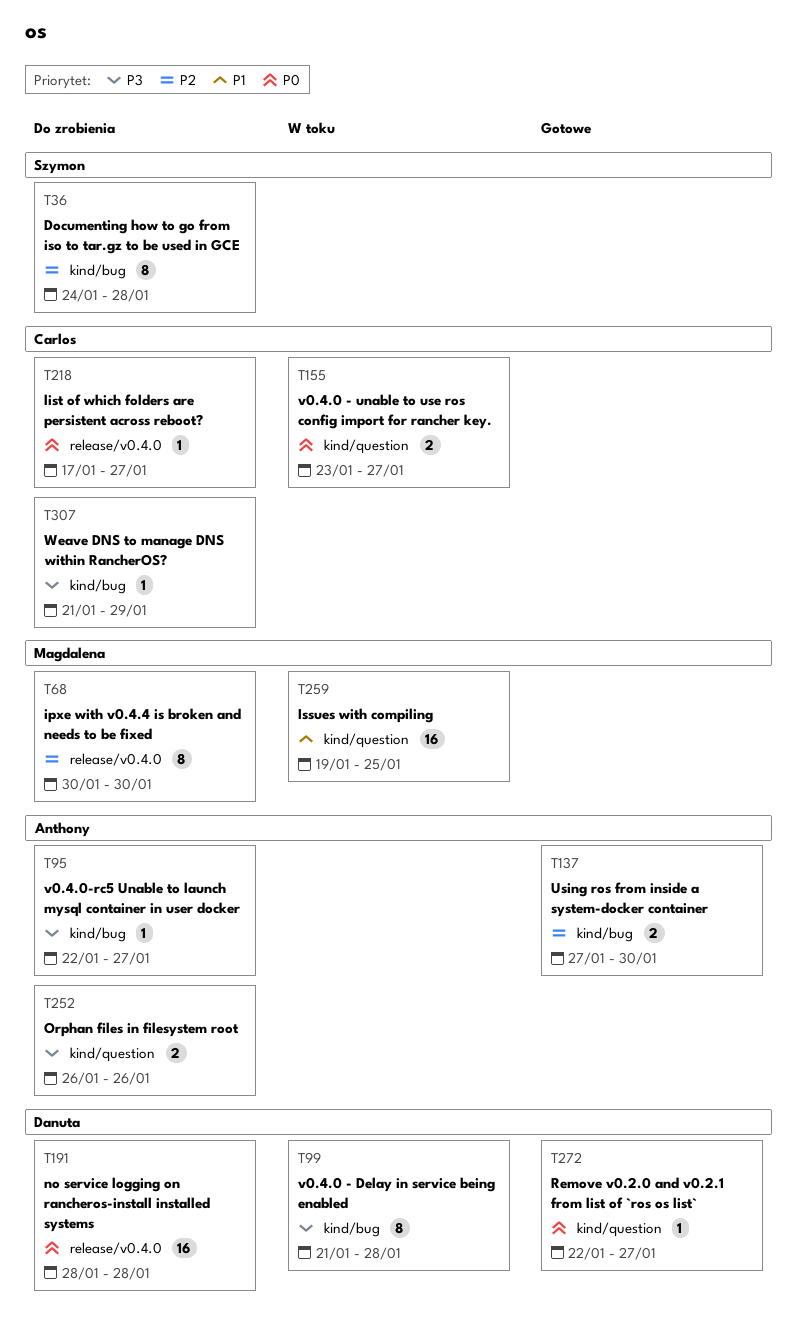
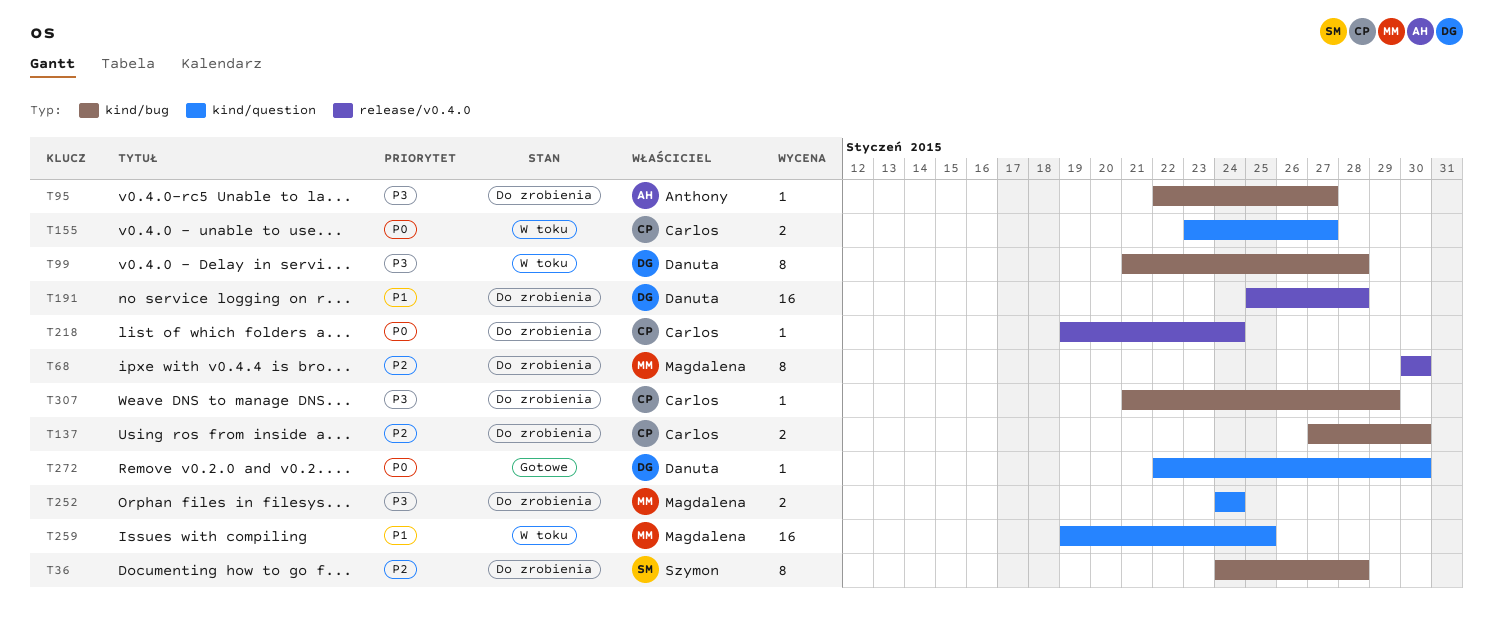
T137, status: Gotowe -> Do zrobienia
T137, owner: Anthony -> Carlos
T191, priority: P0 -> P1
T191, start: Jan 28 -> Jan 25
T218, start: Jan 17 -> Jan 19
T218, due: Jan 27 -> Jan 24
T252, owner: Anthony -> Magdalena
T252, start: Jan 26 -> Jan 24
T252, due: Jan 26 -> Jan 24
T272, due: Jan 27 -> Jan 30

